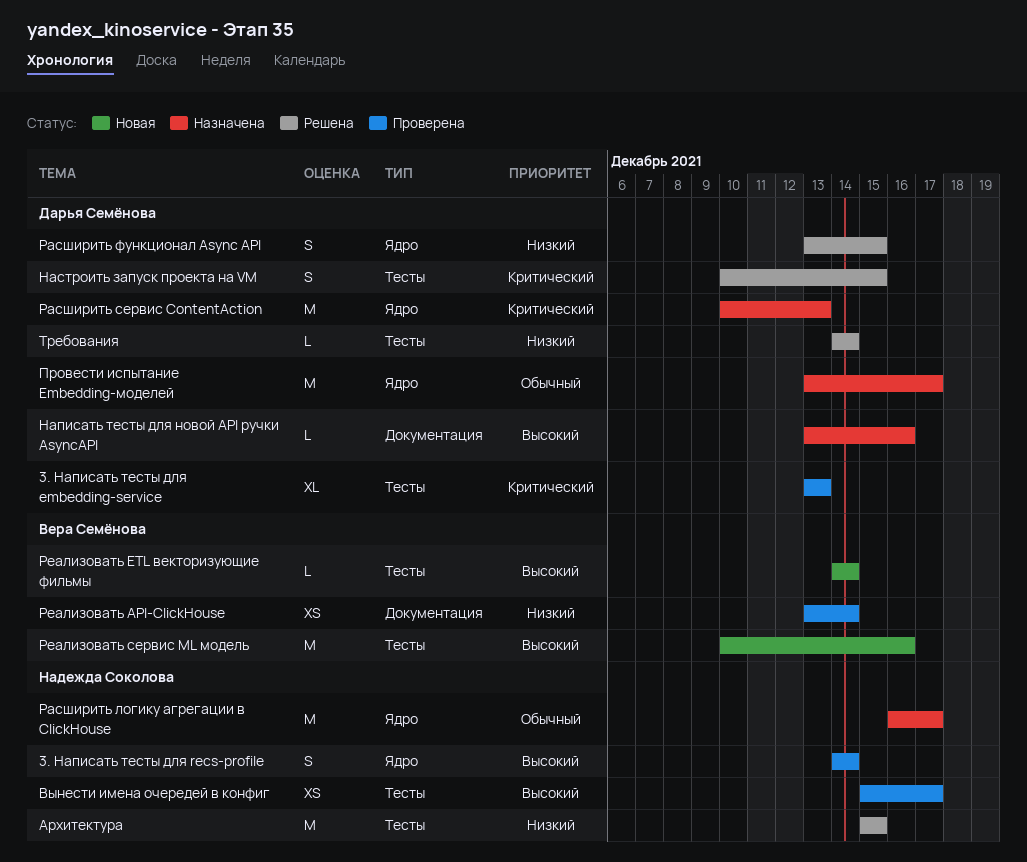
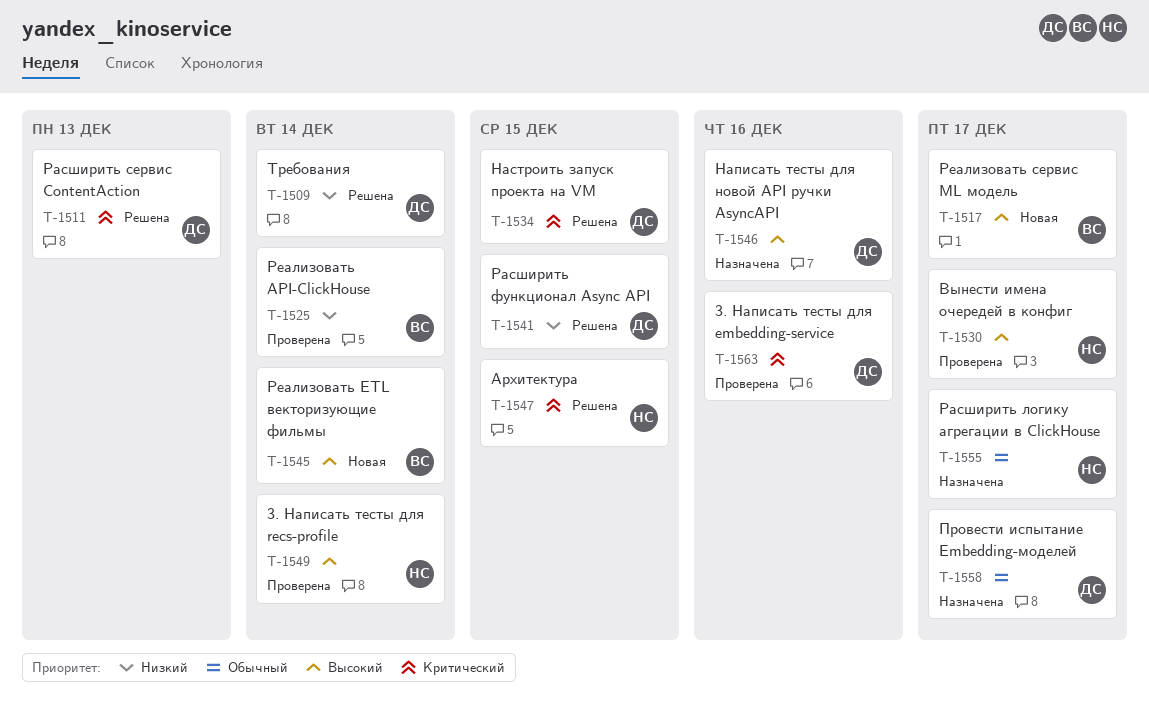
3. Написать тесты для embedding-service, due: Dec 13 -> Dec 16
Архитектура, priority: Низкий -> Критический
Расширить сервис ContentAction, status: Назначена -> Решена
Реализовать сервис ML модель, due: Dec 16 -> Dec 17

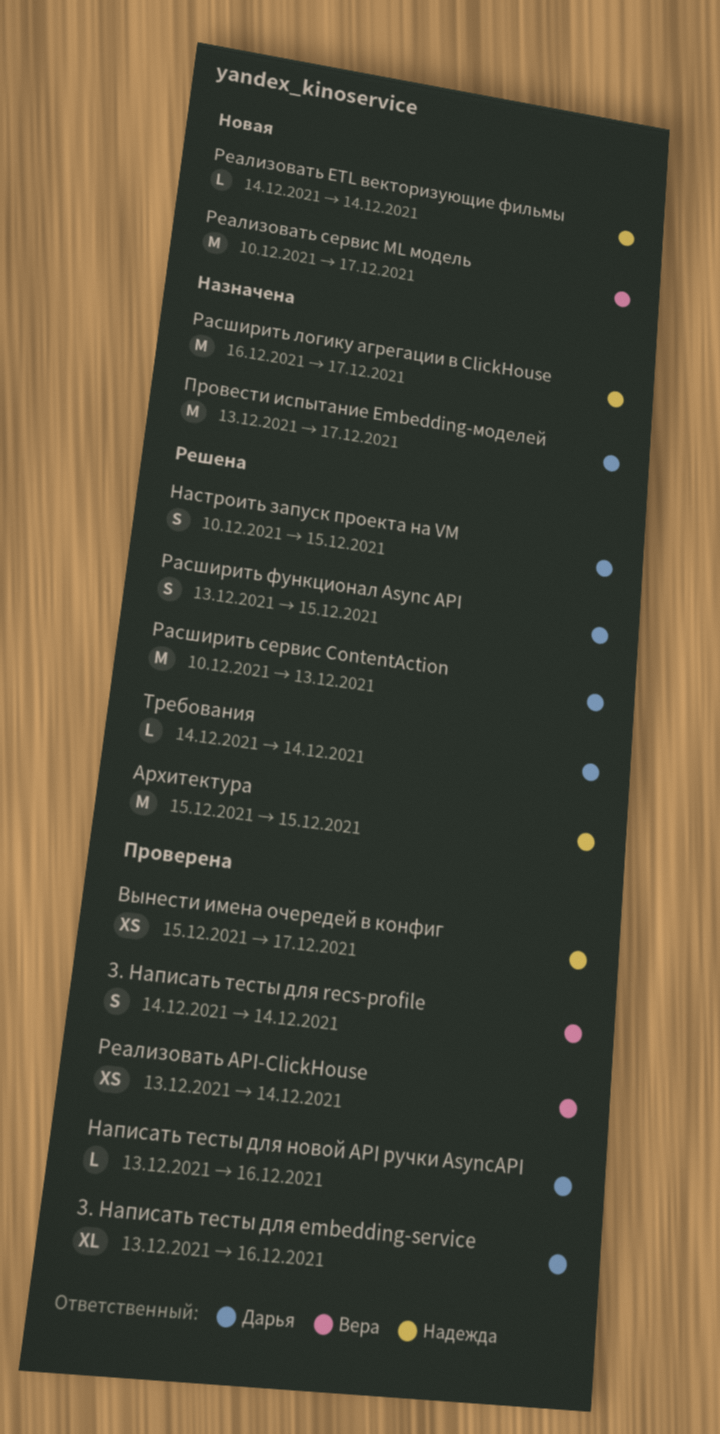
3. Написать тесты для recs-profile, owner: Надежда -> Вера
Написать тесты для новой API ручки AsyncAPI, status: Назначена -> Проверена
Реализовать ETL векторизующие фильмы, owner: Вера -> Надежда

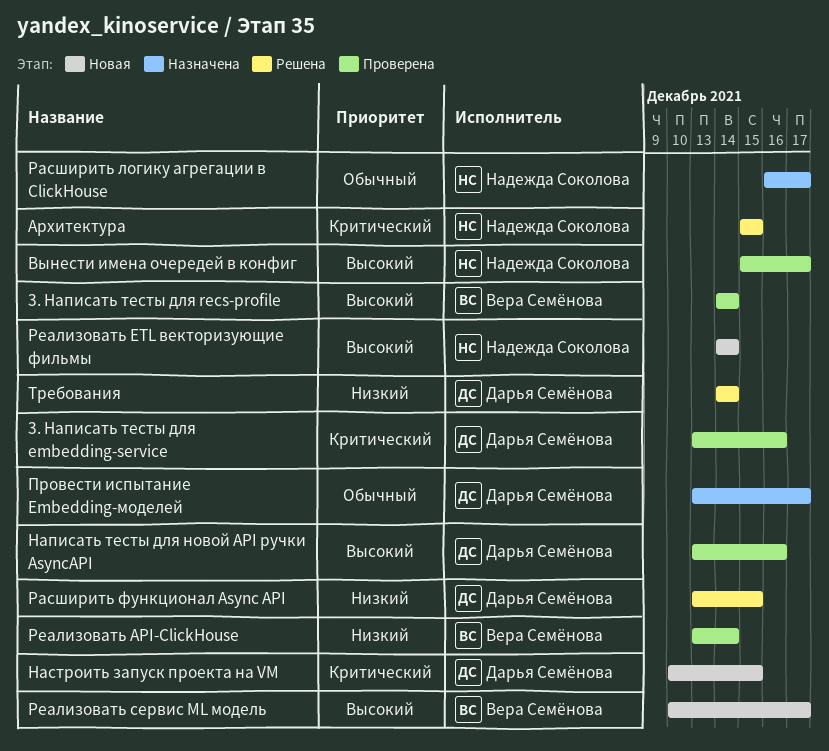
Настроить запуск проекта на VM, status: Решена -> Новая
Расширить сервис ContentAction: present -> none

